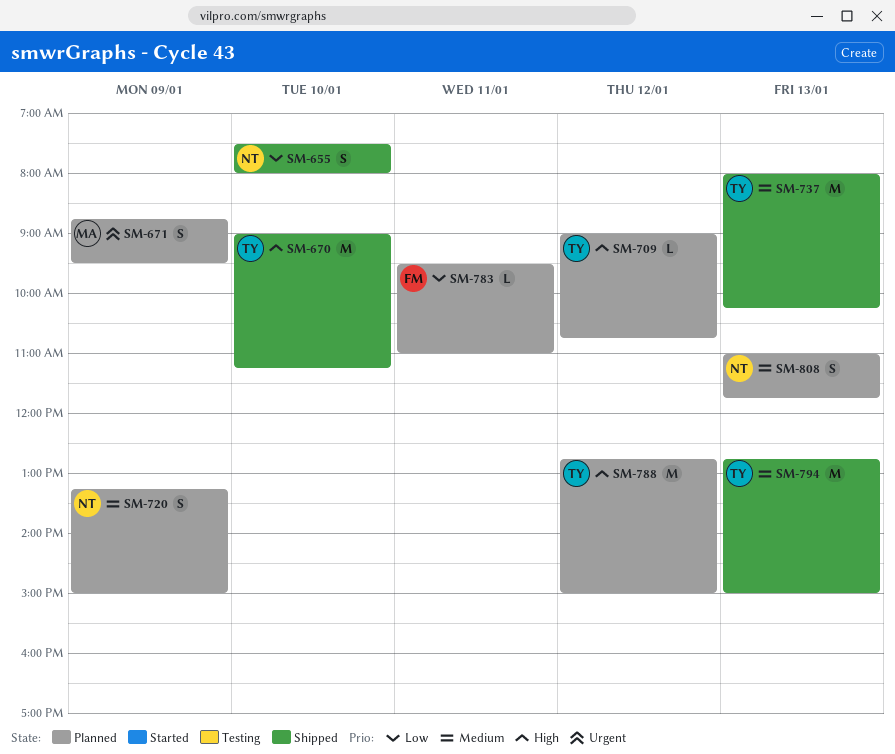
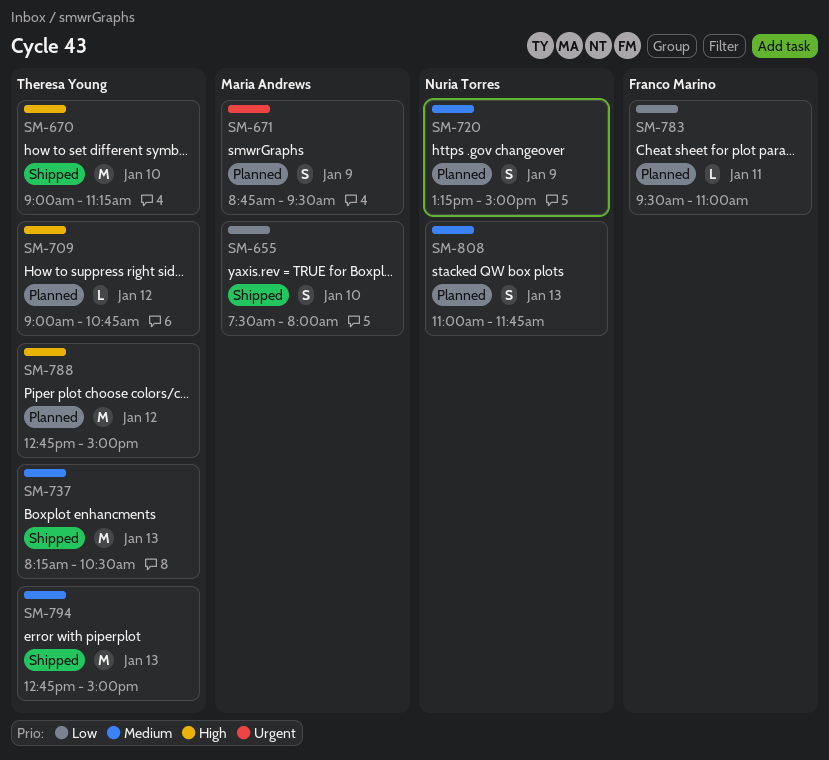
SM-655, owner: Nuria Torres -> Maria Andrews
SM-737, begins: 08:00 -> 08:15
SM-737, ends: 10:15 -> 10:30

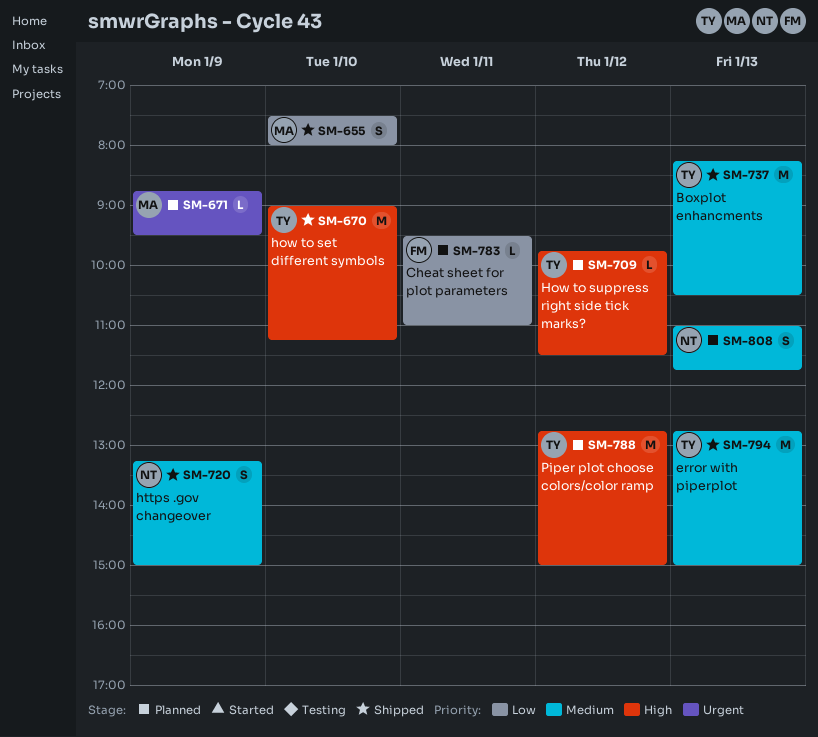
SM-671, estimate: S -> L
SM-709, begins: 09:00 -> 09:45
SM-709, ends: 10:45 -> 11:30
SM-720, status: Planned -> Shipped

